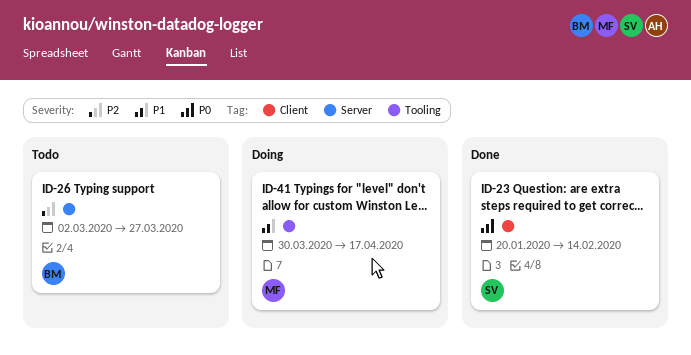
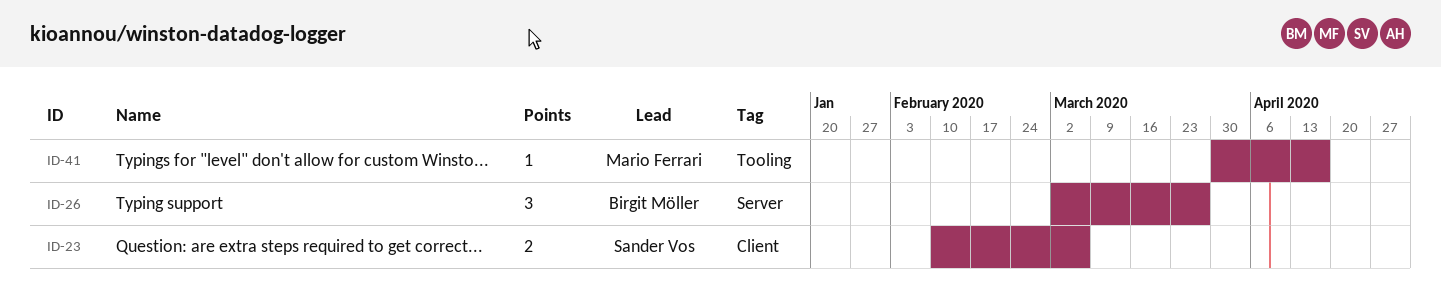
ID-23, start: Jan 20 -> Feb 10
ID-23, due: Feb 14 -> Mar 6

